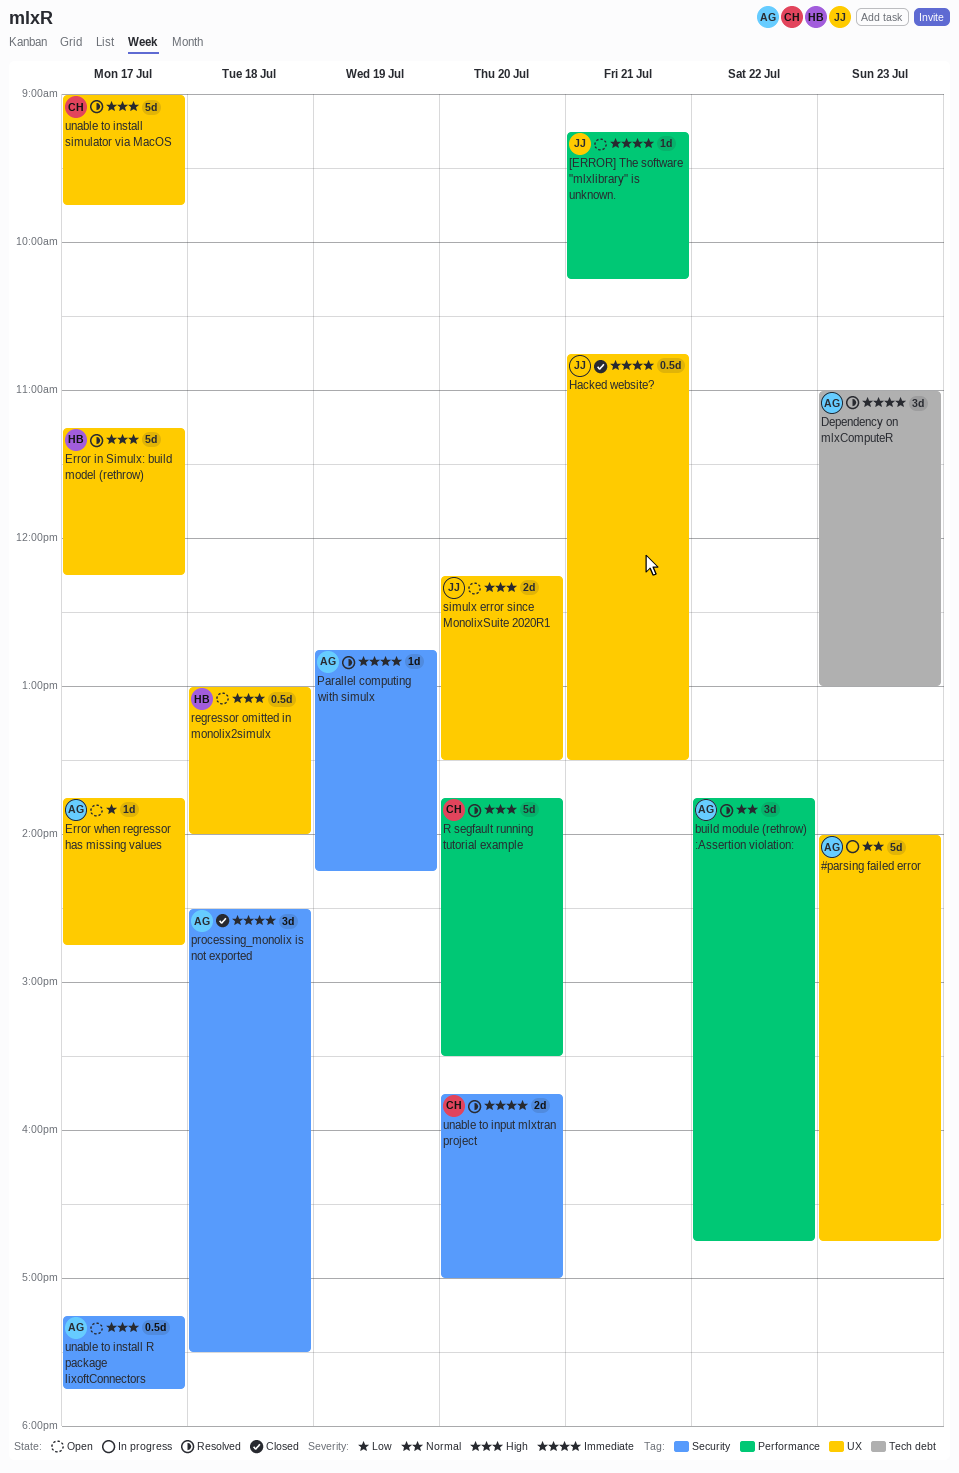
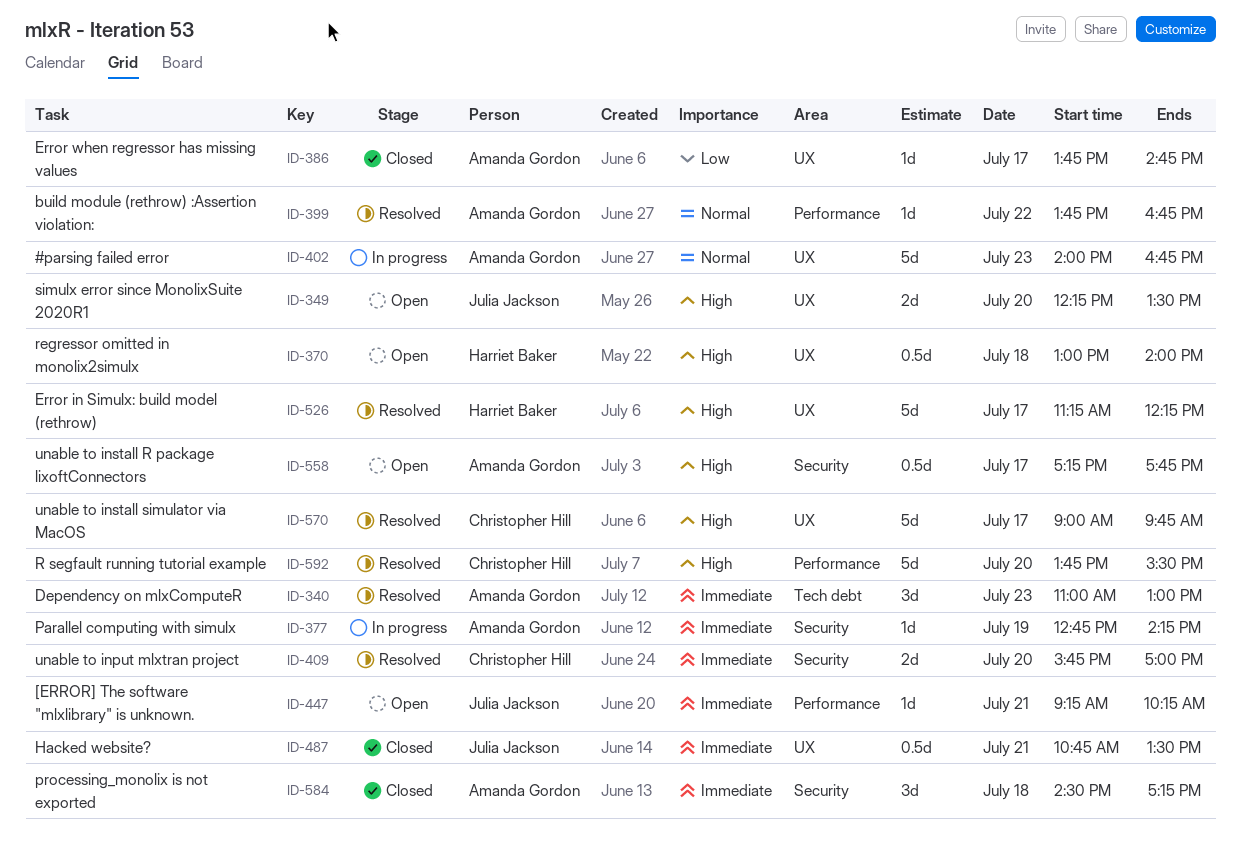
build module (rethrow) :Assertion violation:, estimate: 3d -> 1d
Error when regressor has missing values, status: Open -> Closed
Parallel computing with simulx, status: Resolved -> In progress
processing_monolix is not exported, ends: 17:30 -> 17:15

